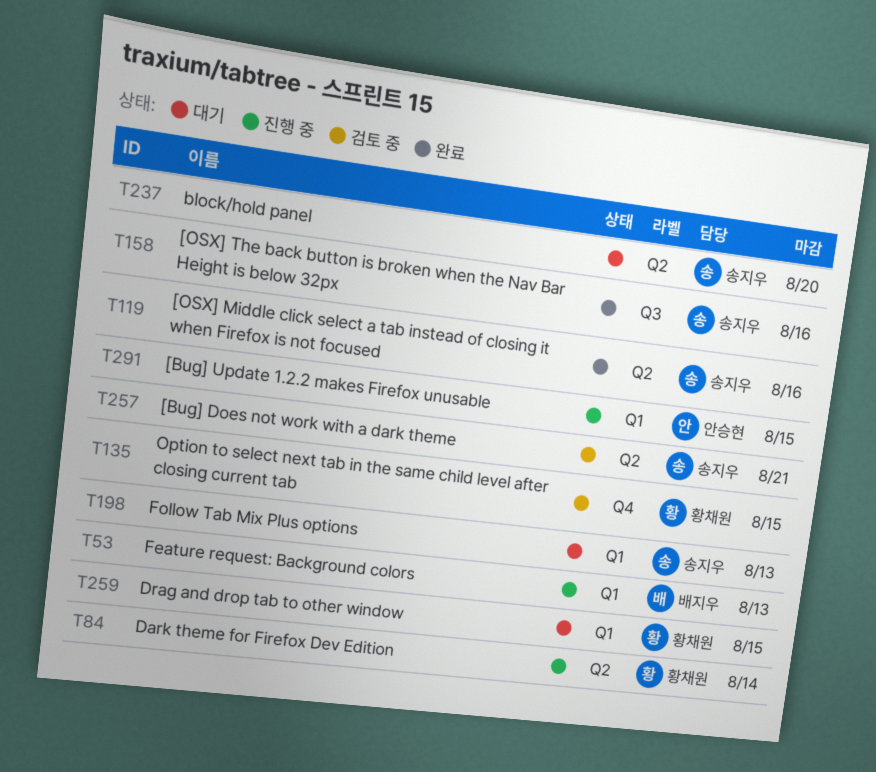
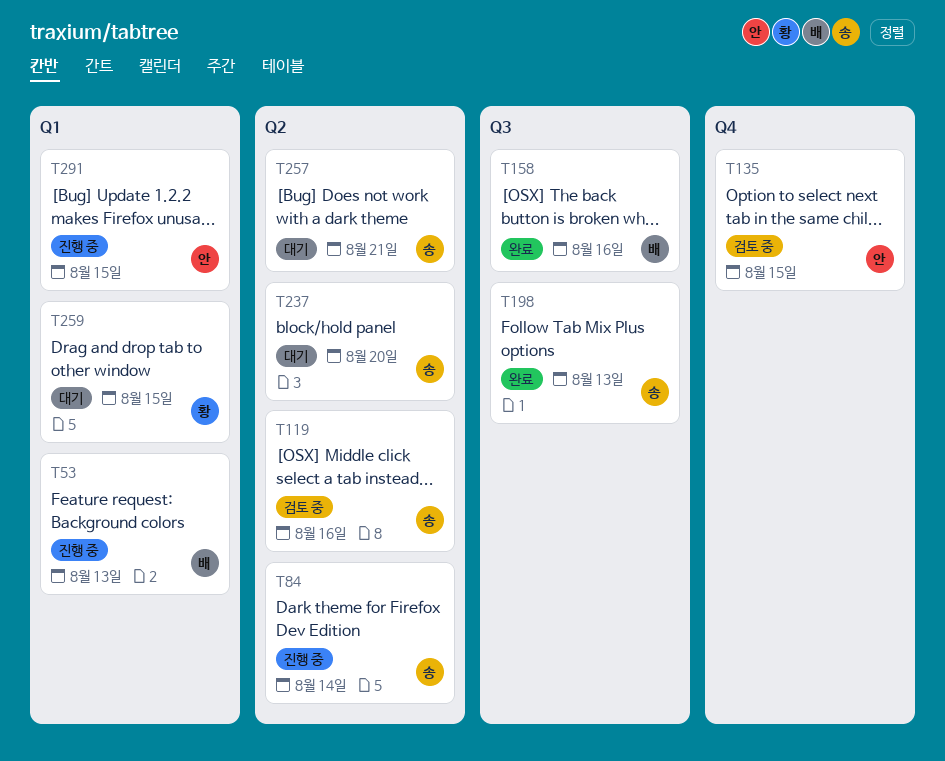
T84, owner: 황채원 -> 송지우
T119, status: 완료 -> 검토 중
T135, owner: 황채원 -> 안승현
T158, owner: 송지우 -> 배지우
T198, status: 대기 -> 완료
T198, label: Q1 -> Q3
T257, status: 검토 중 -> 대기

